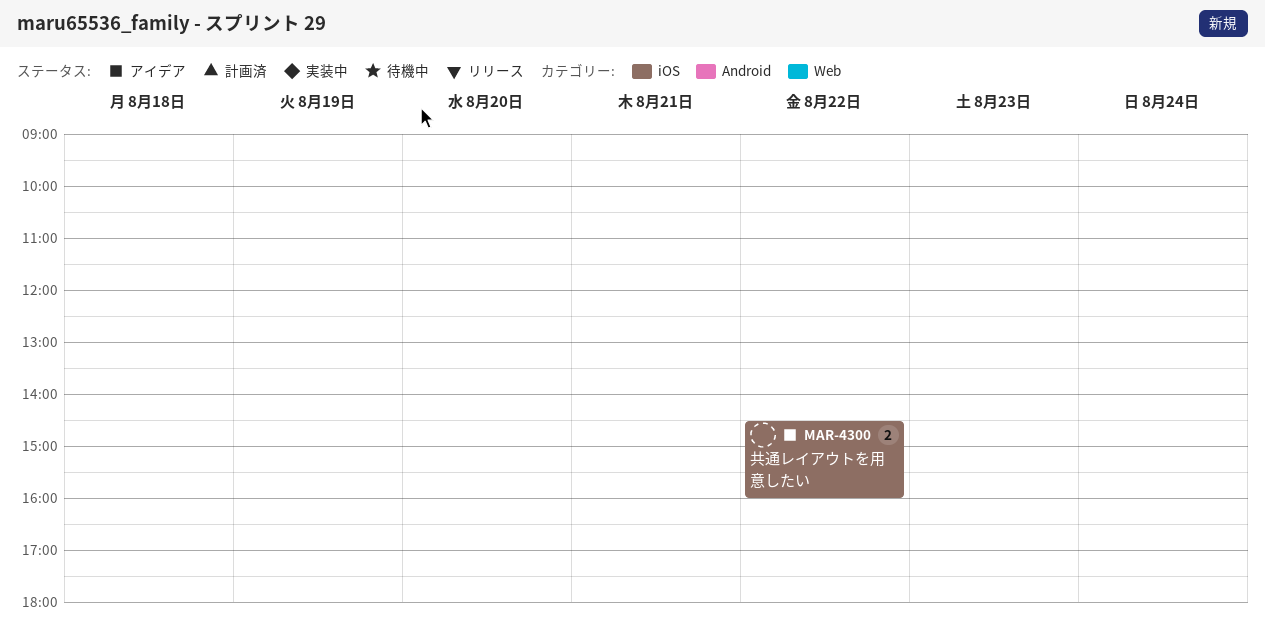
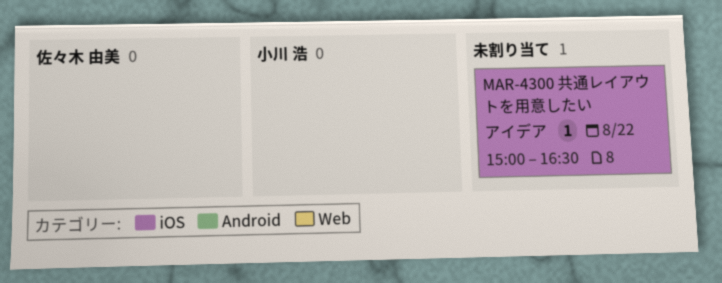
MAR-4300, estimate: 2 -> 1
MAR-4300, begins: 14:30 -> 15:00
MAR-4300, ends: 16:00 -> 16:30

